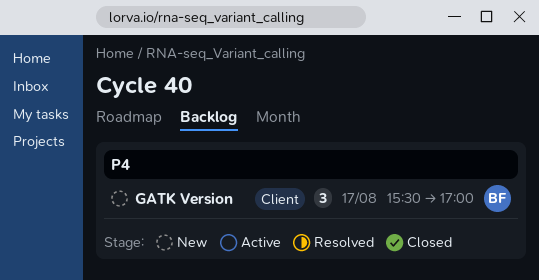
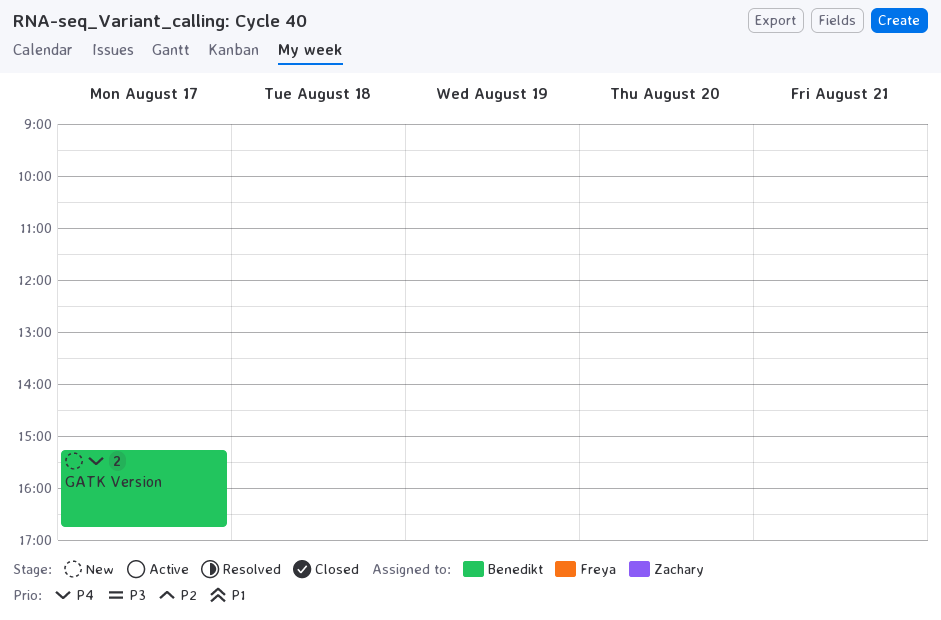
GATK Version, estimate: 3 -> 2
GATK Version, begins: 15:30 -> 15:15
GATK Version, ends: 17:00 -> 16:45

